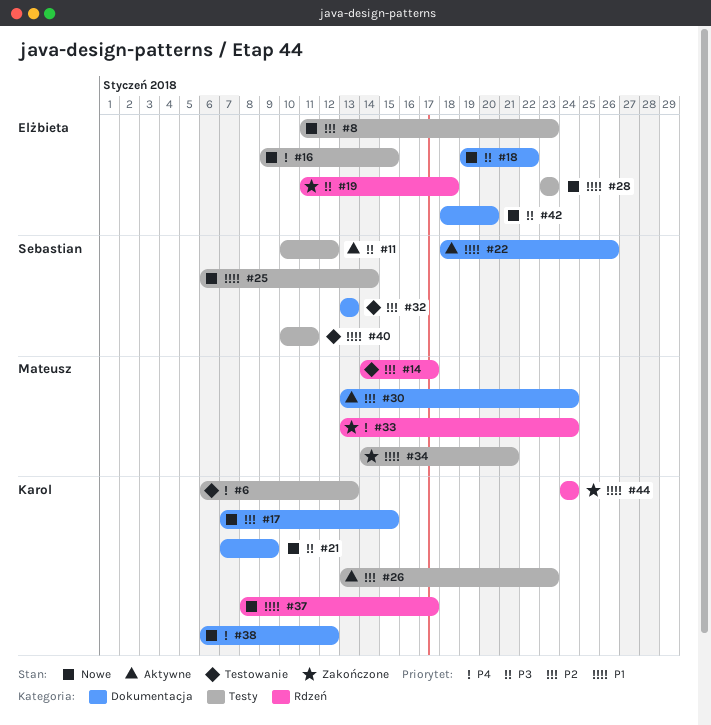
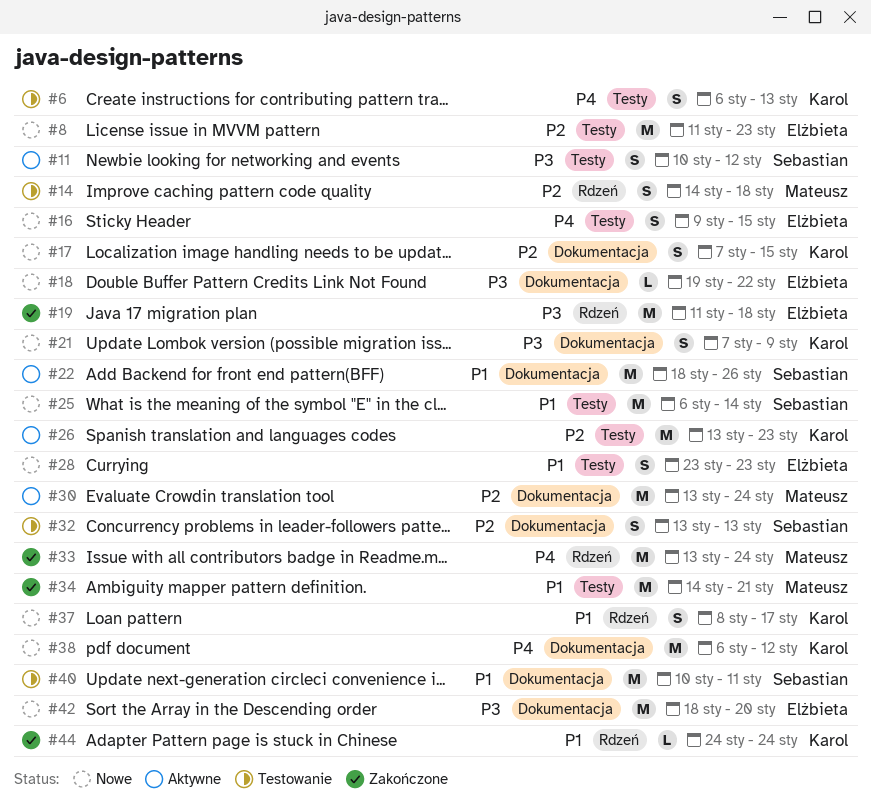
#14, due: Jan 17 -> Jan 18
#40, label: Testy -> Dokumentacja

